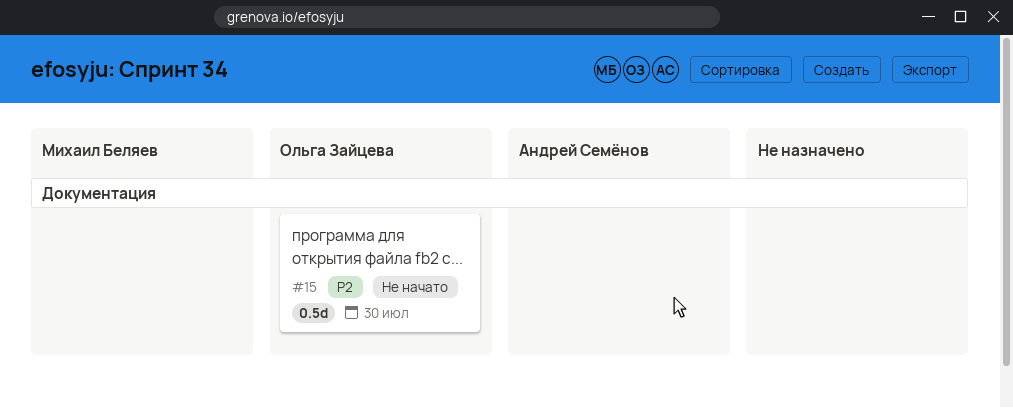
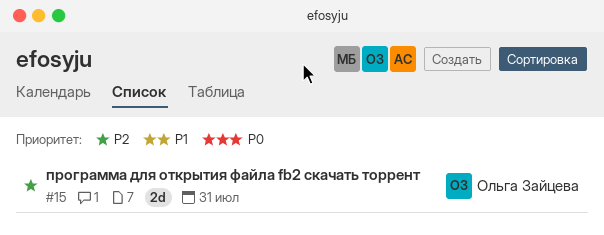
#15, estimate: 0.5d -> 2d
#15, due: Jul 30 -> Jul 31

